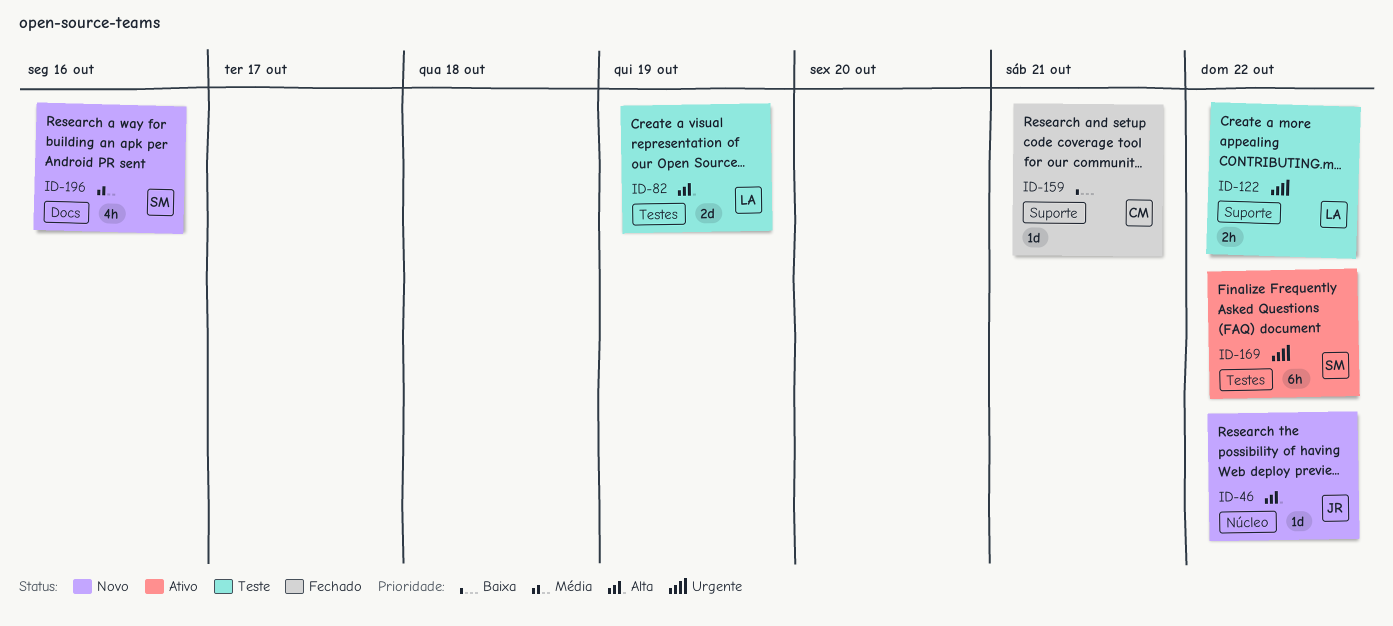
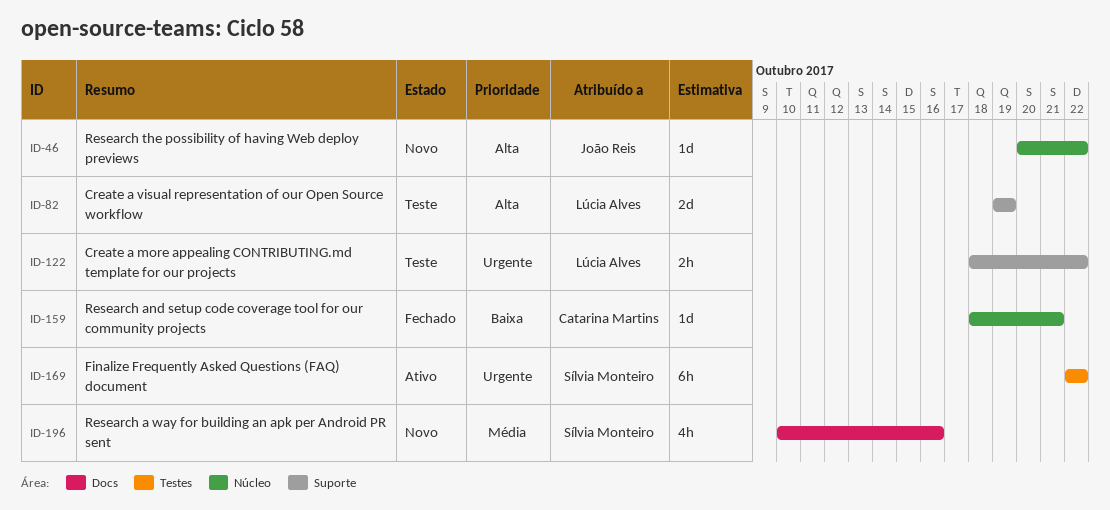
ID-82, label: Testes -> Suporte
ID-159, label: Suporte -> Núcleo

